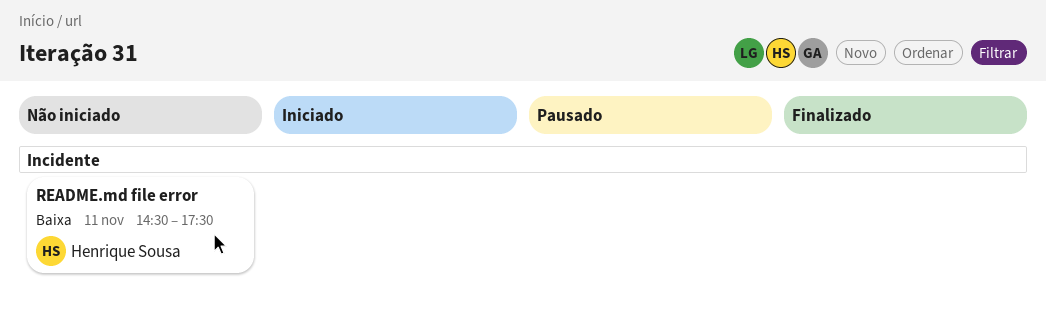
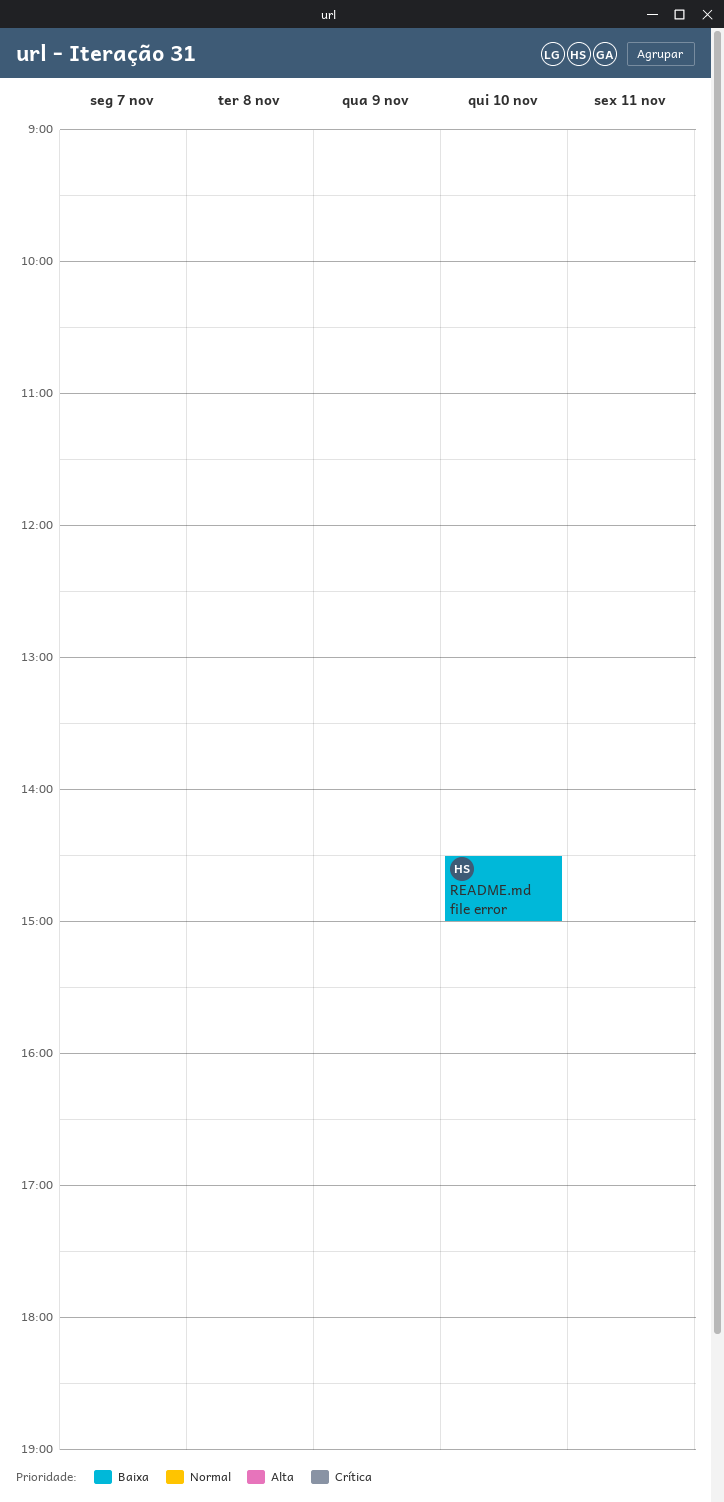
README.md file error, day: Nov 11 -> Nov 10
README.md file error, ends: 17:30 -> 15:00

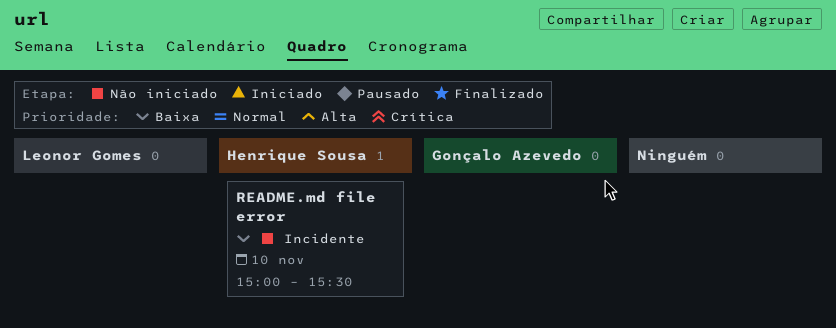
README.md file error, begins: 14:30 -> 15:00
README.md file error, ends: 15:00 -> 15:30

